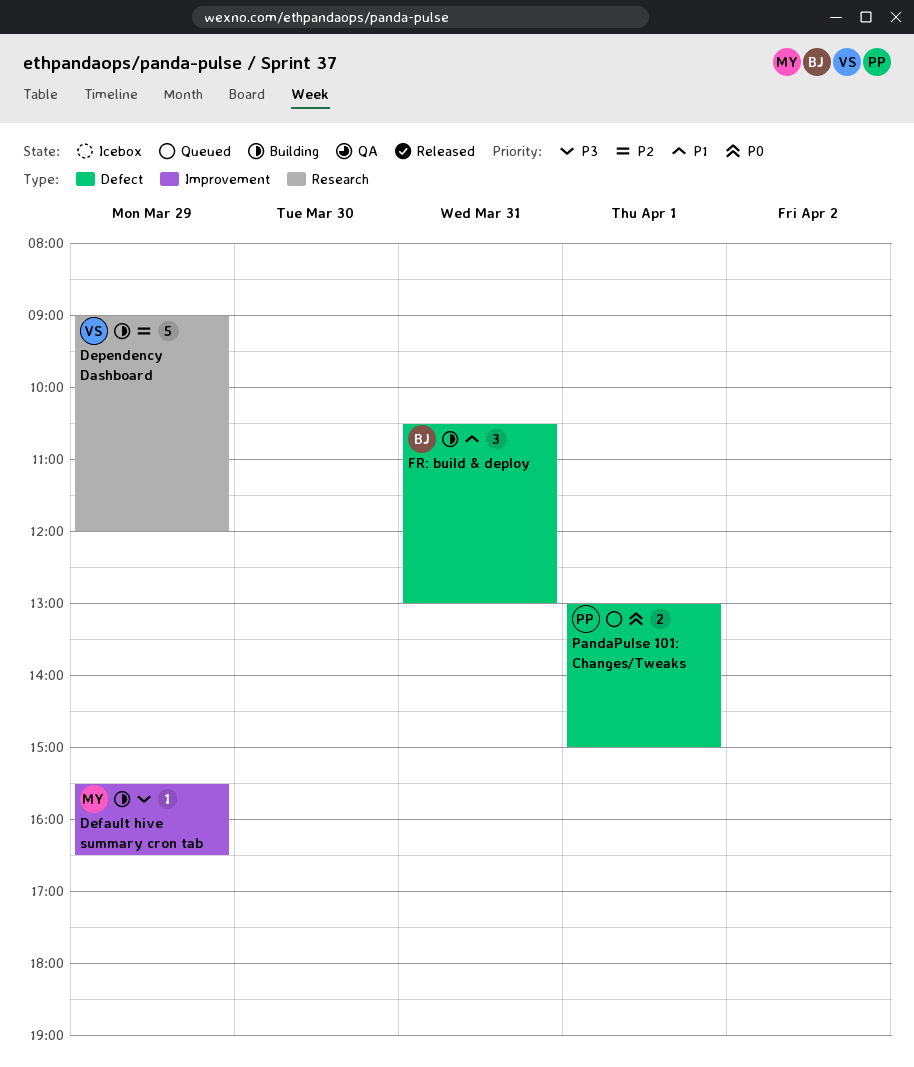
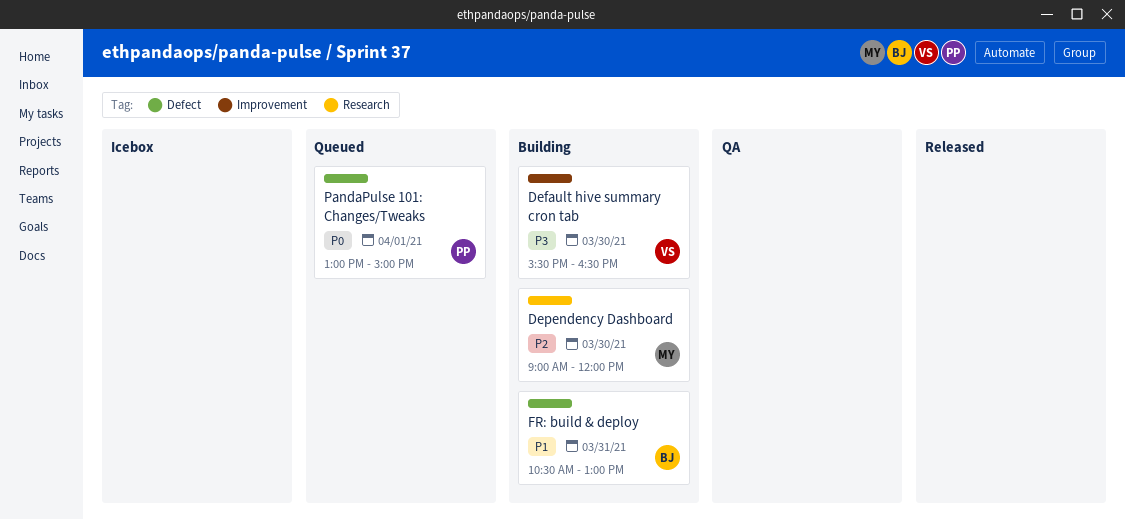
Default hive summary cron tab, owner: MY -> VS
Default hive summary cron tab, day: Mar 29 -> Mar 30
Dependency Dashboard, owner: VS -> MY
Dependency Dashboard, day: Mar 29 -> Mar 30

